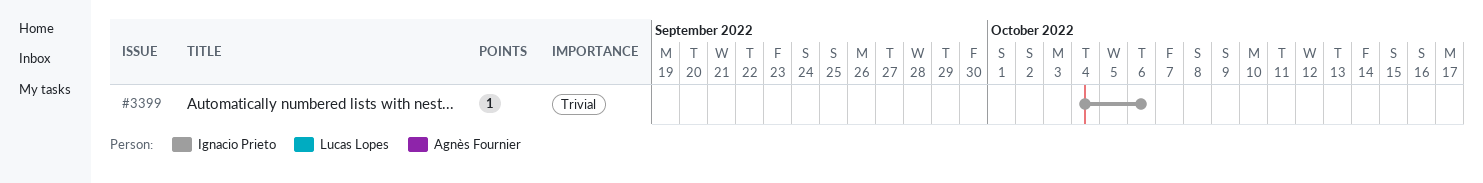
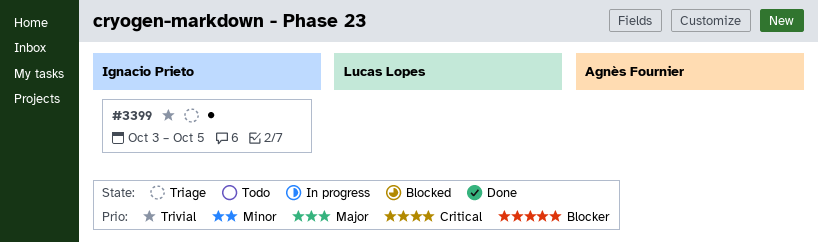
#3399, start: Oct 4 -> Oct 3
#3399, due: Oct 6 -> Oct 5

